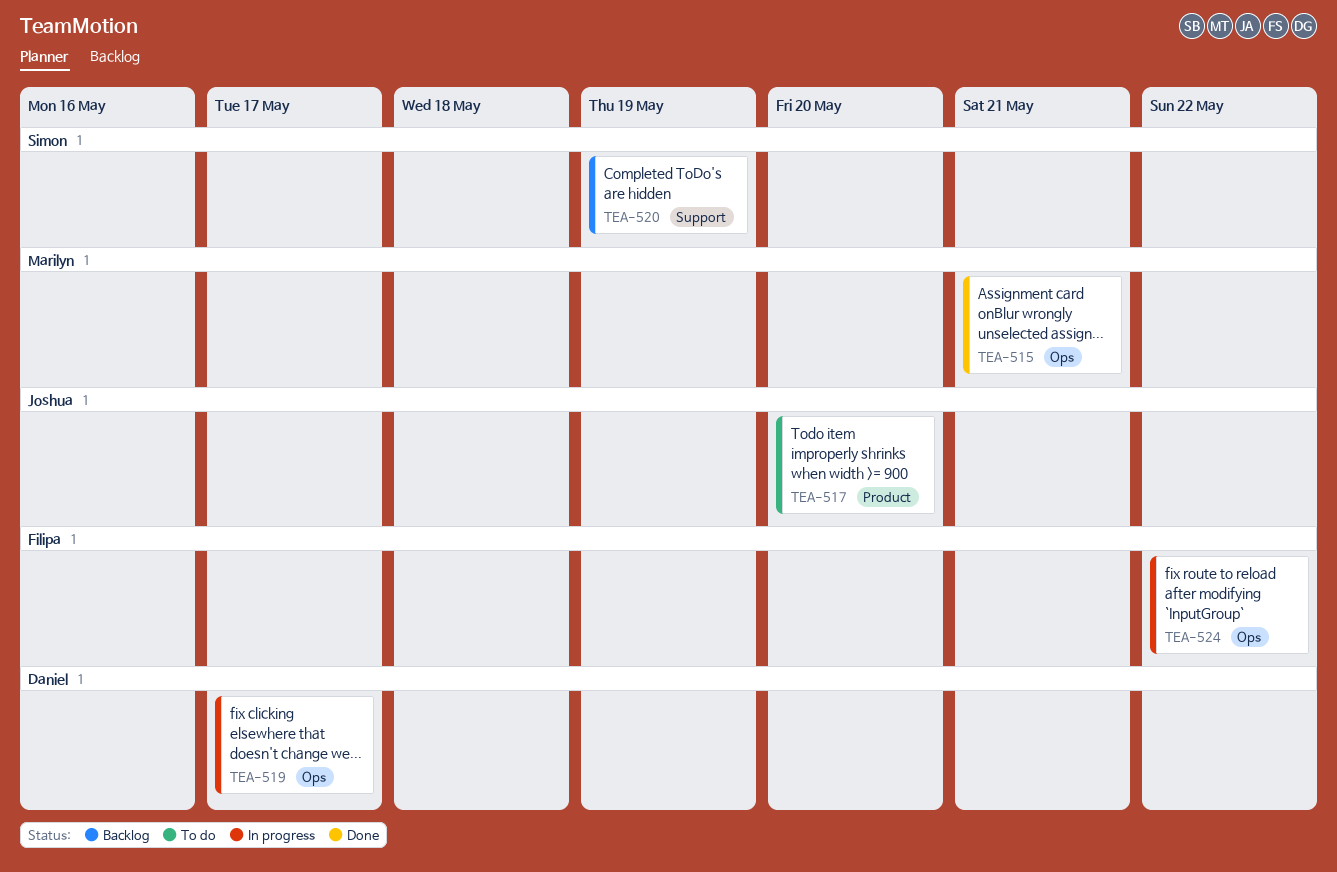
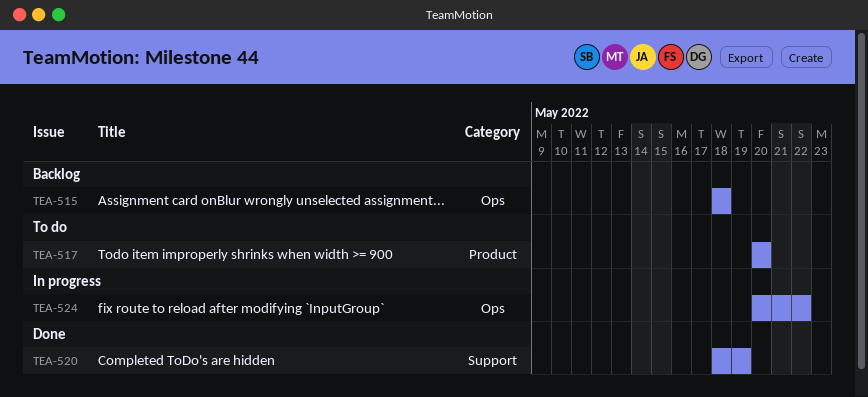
TEA-515, status: Done -> Backlog
TEA-515, due: May 21 -> May 18
TEA-519: present -> none
TEA-520, status: Backlog -> Done

